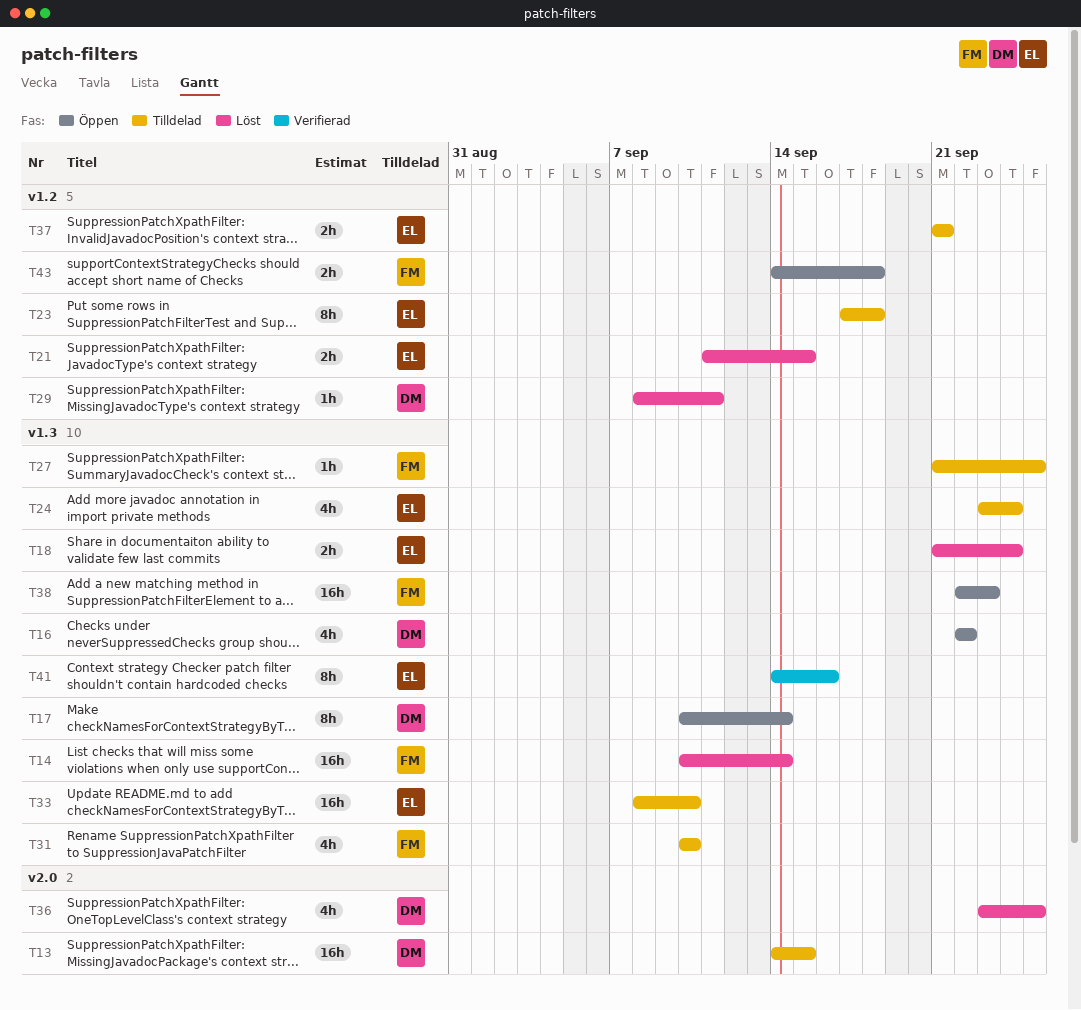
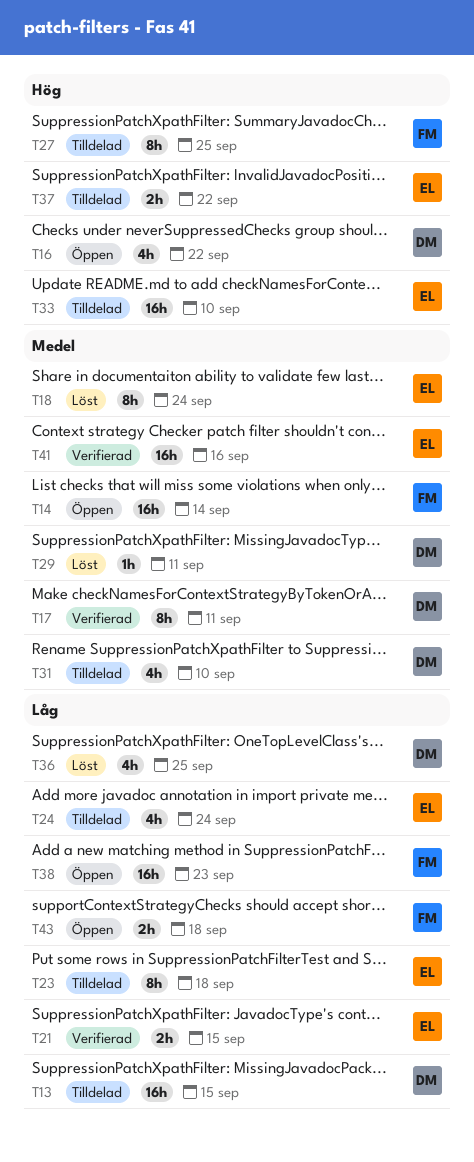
T14, status: Löst -> Öppen
T17, status: Öppen -> Verifierad
T17, due: Sep 14 -> Sep 11
T18, estimate: 2h -> 8h
T21, status: Löst -> Verifierad
T27, estimate: 1h -> 8h
T31, owner: FM -> DM
T37, due: Sep 21 -> Sep 22
T41, estimate: 8h -> 16h

